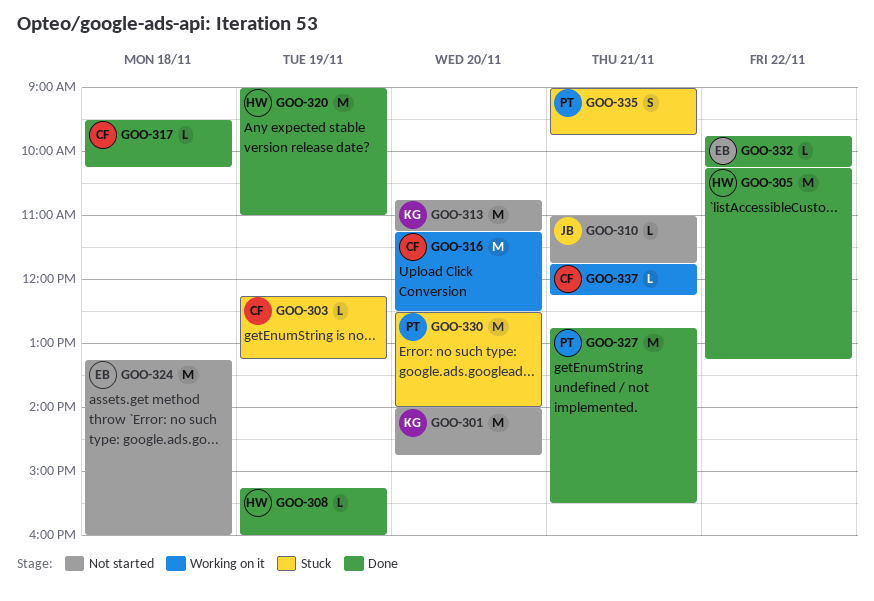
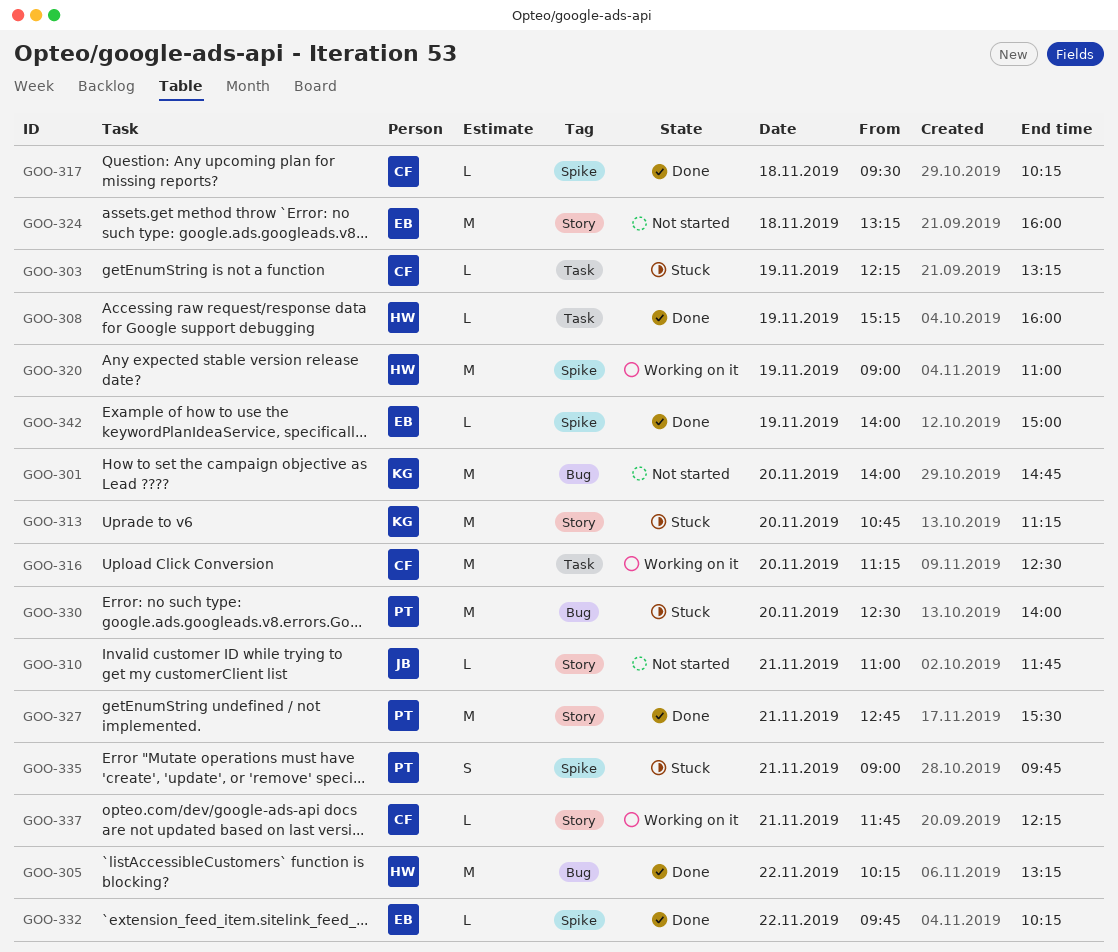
GOO-313, status: Not started -> Stuck
GOO-320, status: Done -> Working on it
GOO-342: none -> present

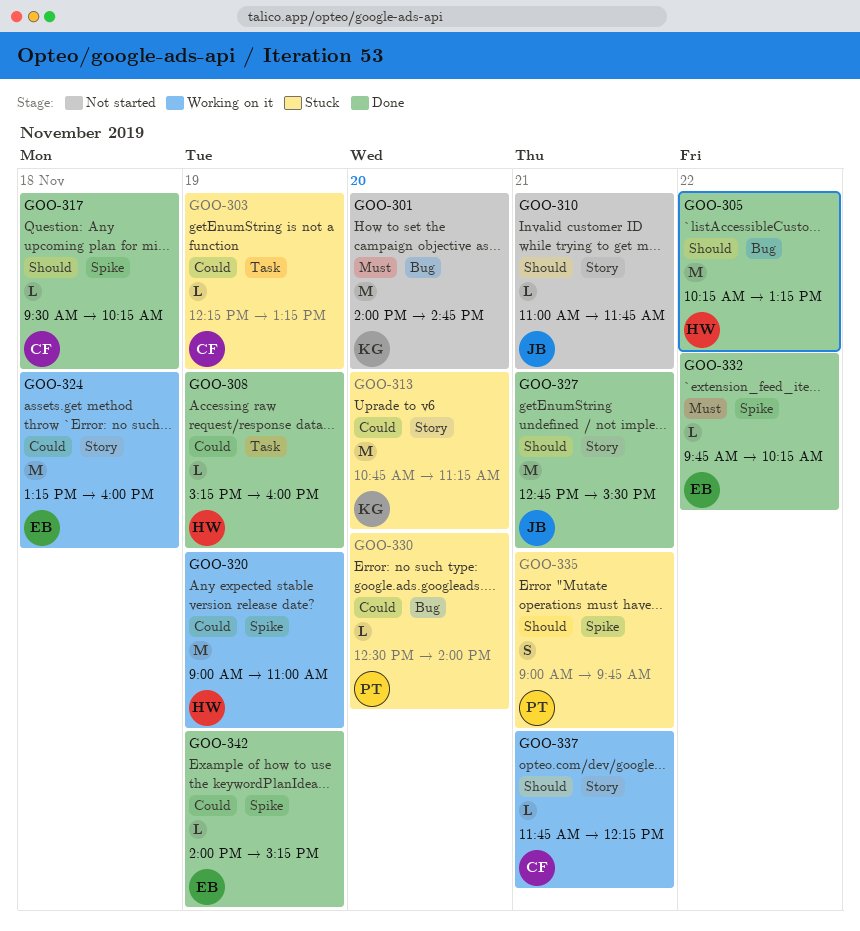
GOO-316: present -> none
GOO-324, status: Not started -> Working on it
GOO-327, owner: PT -> JB
GOO-330, estimate: M -> L
GOO-342, ends: 15:00 -> 15:15

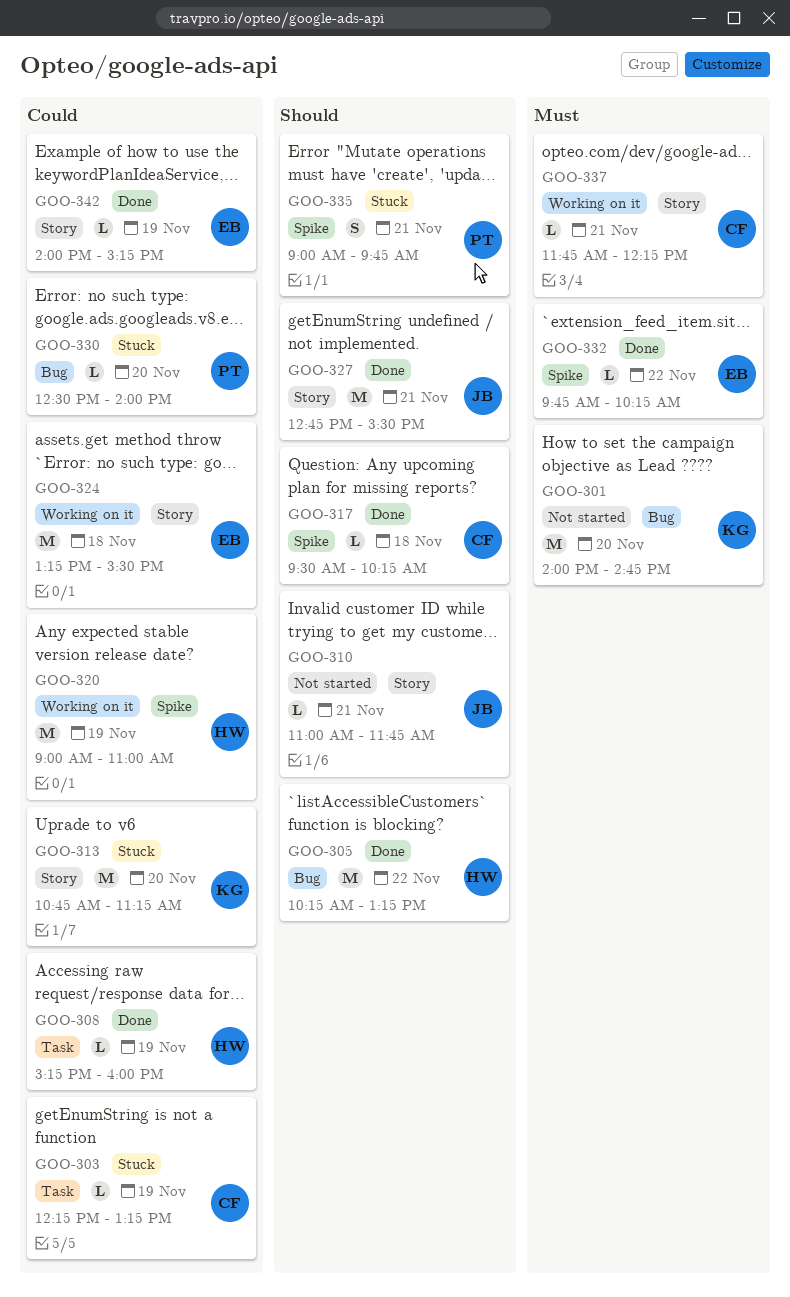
GOO-324, ends: 16:00 -> 15:30
GOO-337, priority: Should -> Must
GOO-342, label: Spike -> Story

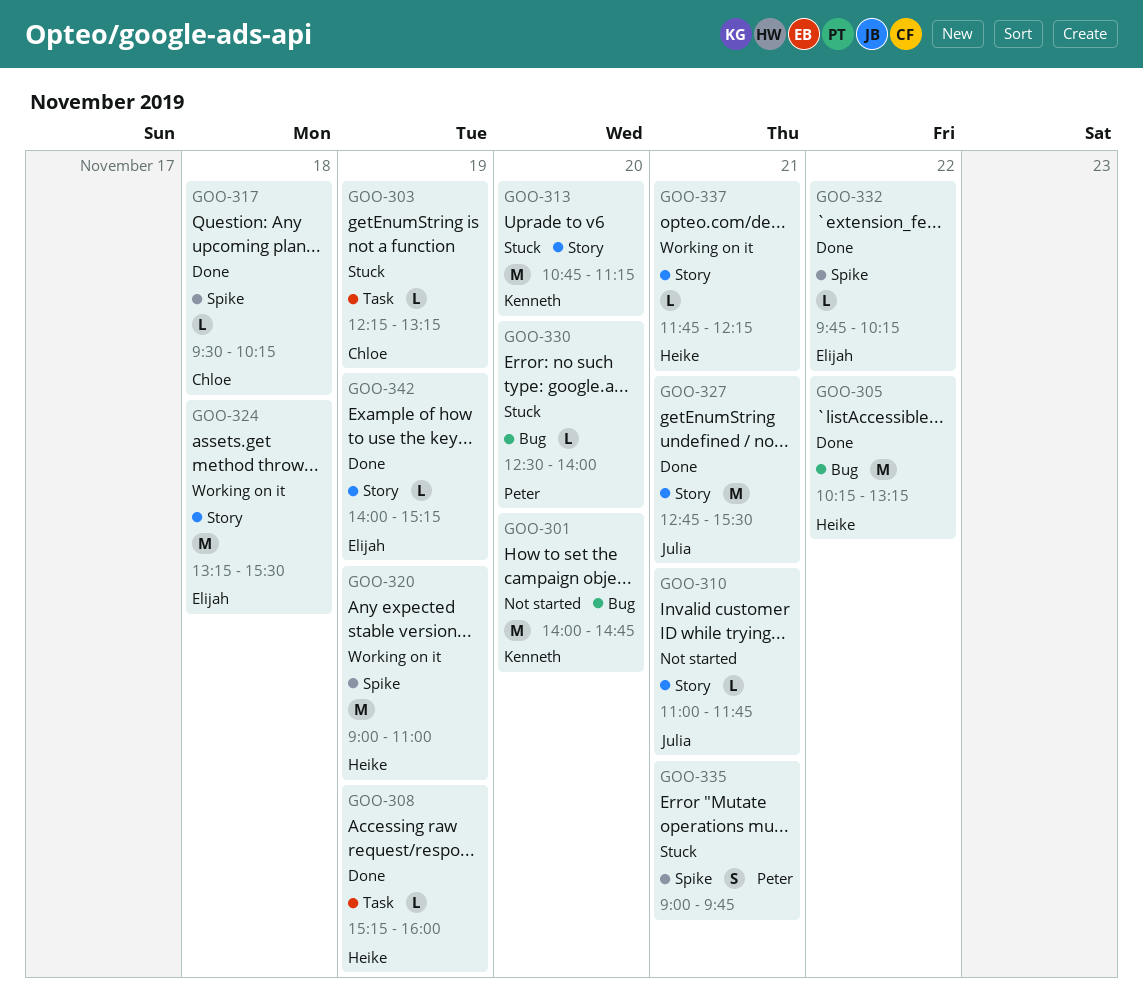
GOO-337, owner: Chloe -> Heike

